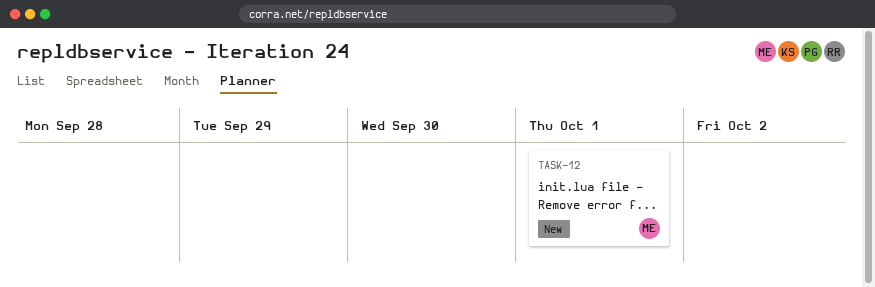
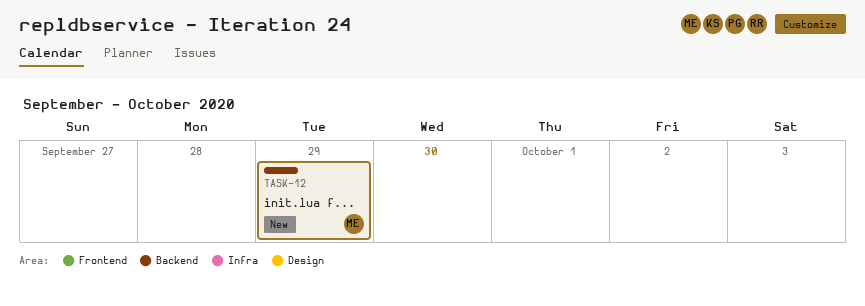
TASK-12, due: Oct 1 -> Sep 29

